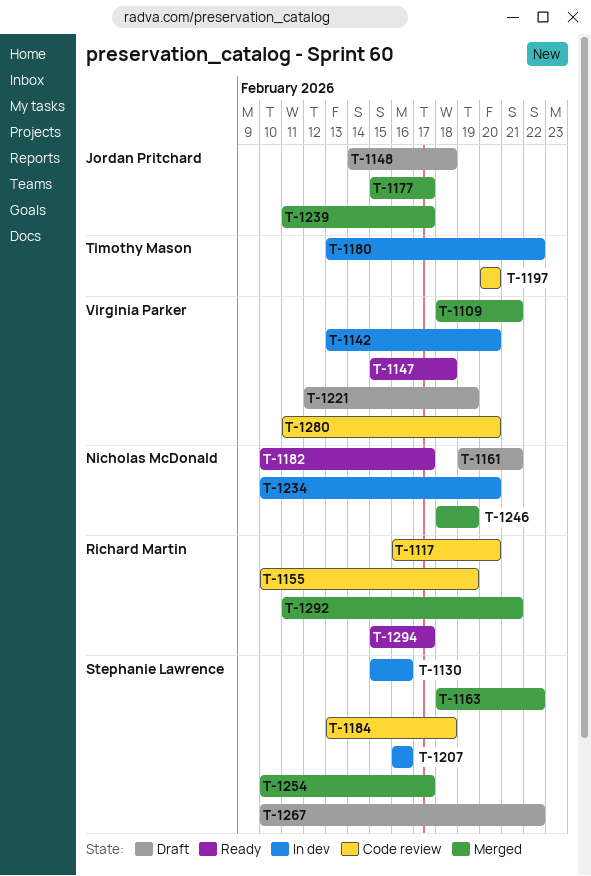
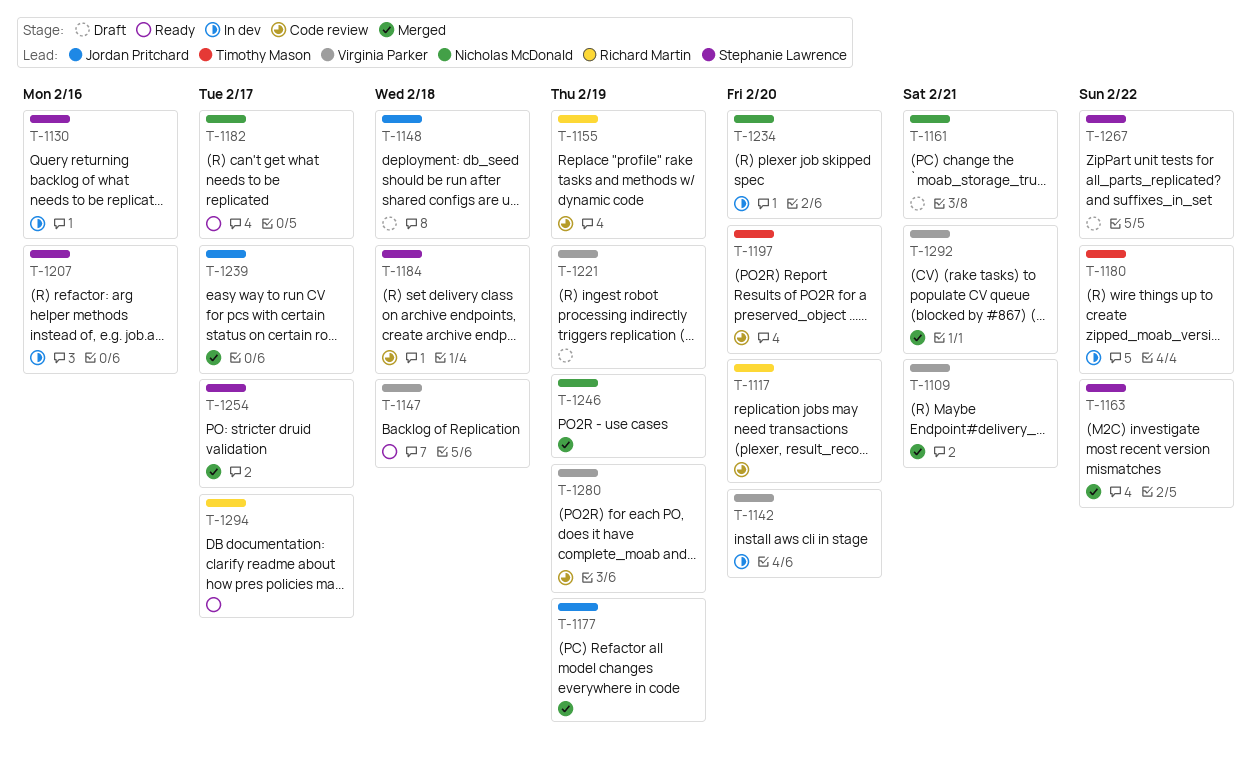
T-1177, due: Feb 17 -> Feb 19
T-1280, due: Feb 20 -> Feb 19
T-1292, owner: Richard Martin -> Virginia Parker

